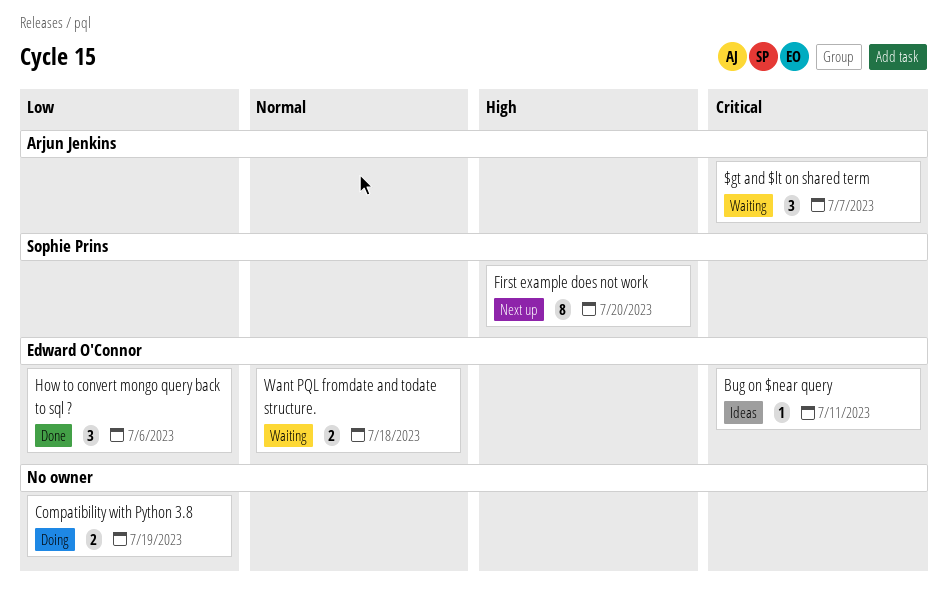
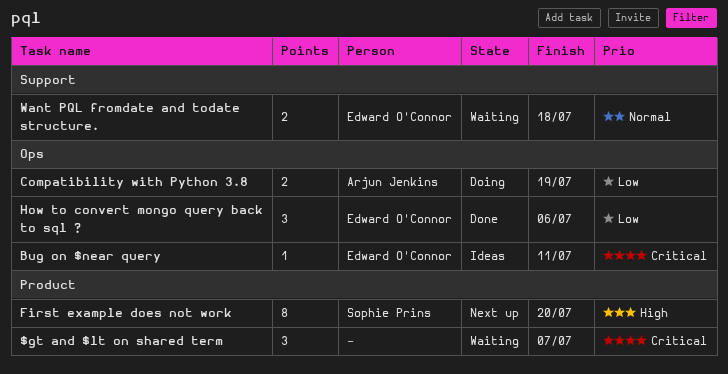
$gt and $lt on shared term, owner: Arjun Jenkins -> none
Compatibility with Python 3.8, owner: none -> Arjun Jenkins

